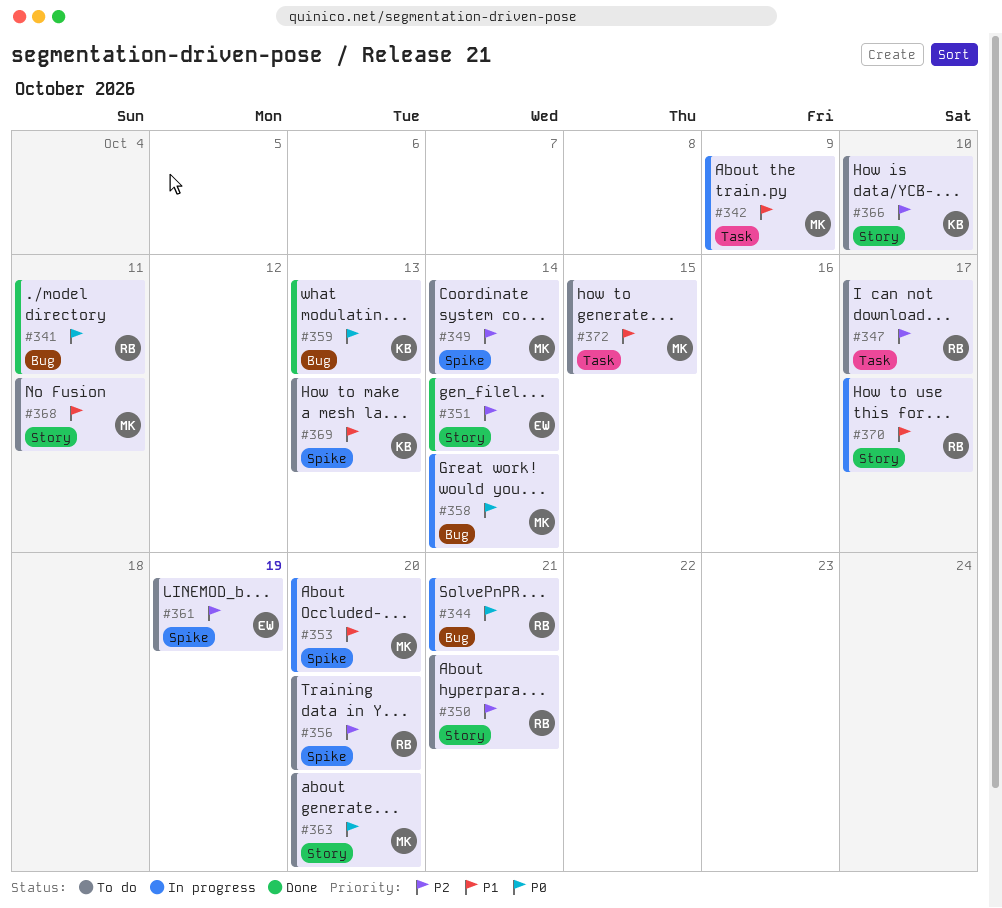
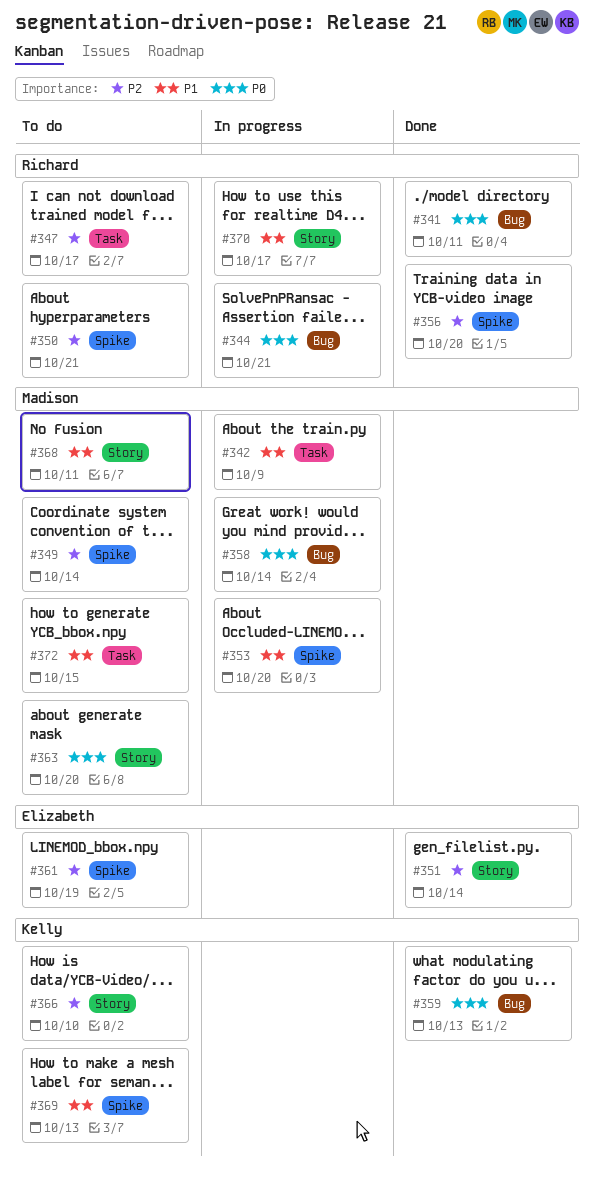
#350, label: Story -> Spike
#356, status: To do -> Done

